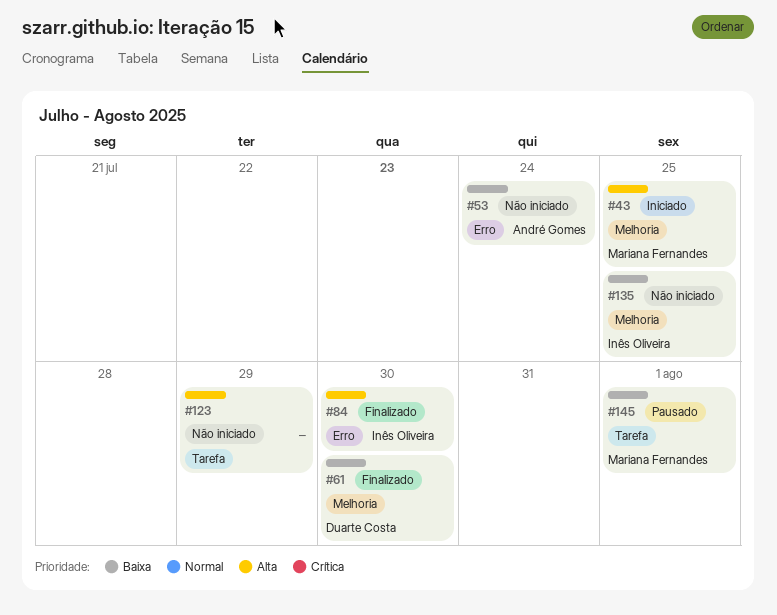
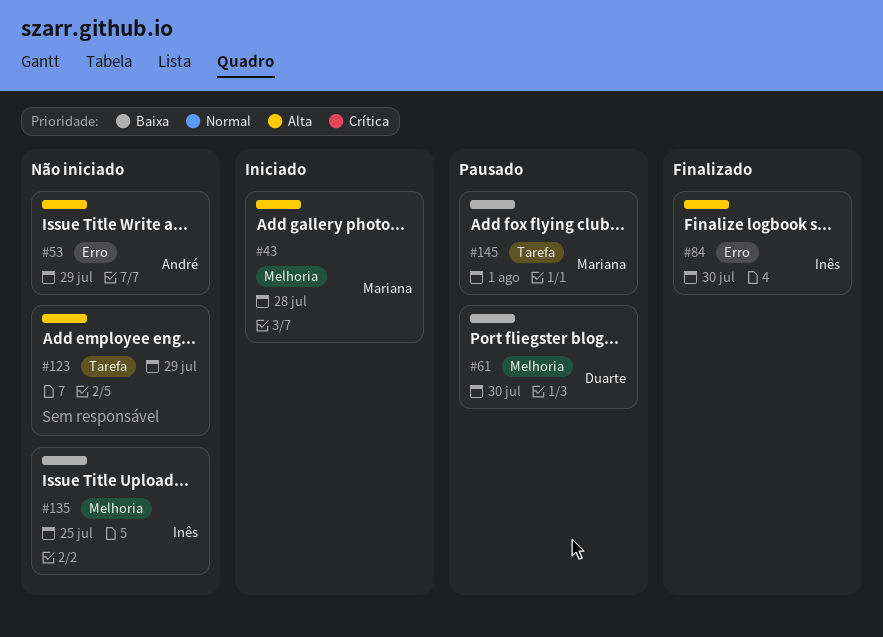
#43, due: Jul 25 -> Jul 28
#53, priority: Baixa -> Alta
#53, due: Jul 24 -> Jul 29
#61, status: Finalizado -> Pausado

